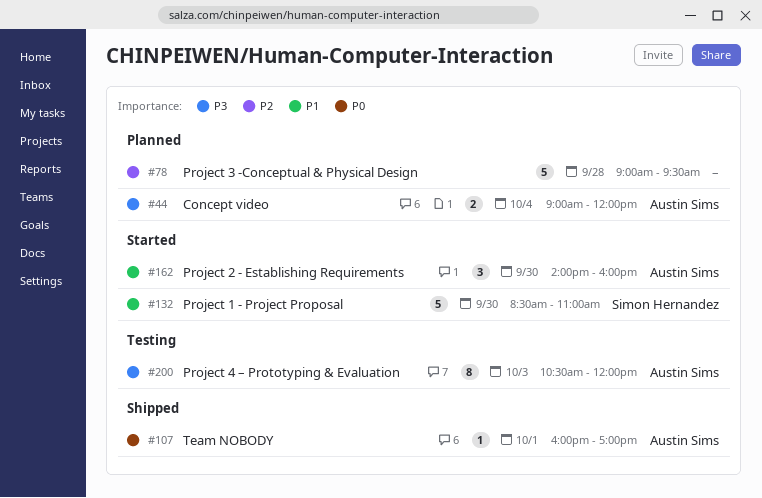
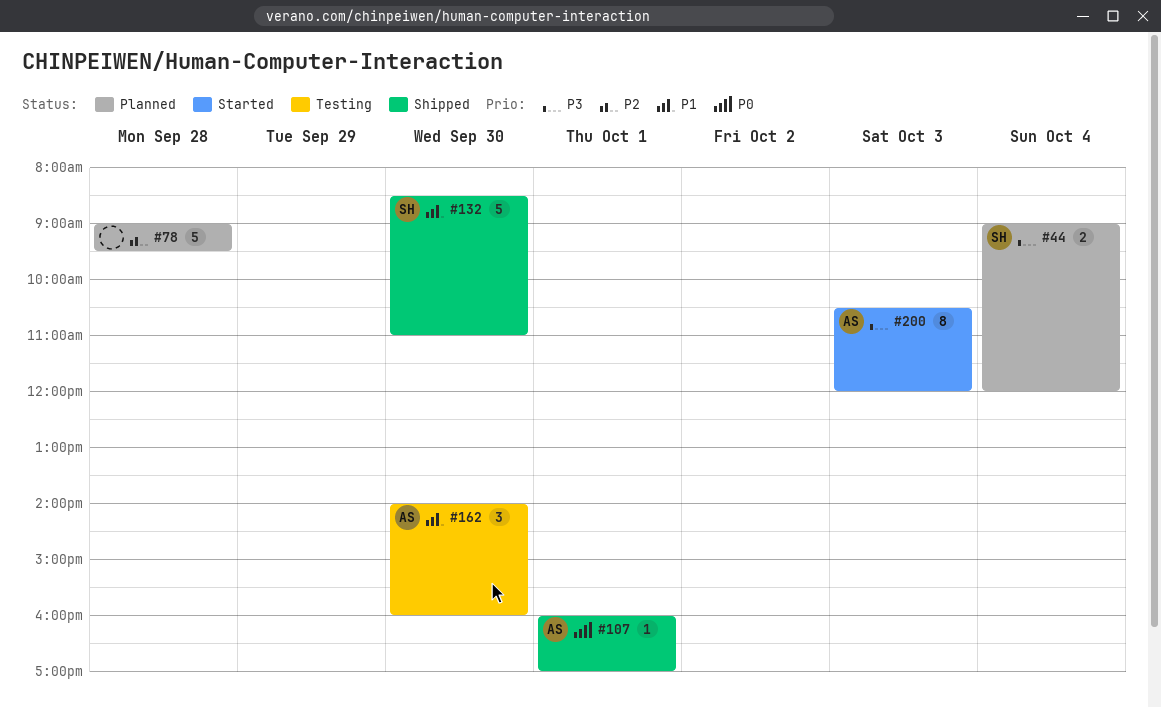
#44, owner: Austin Sims -> Simon Hernandez
#132, status: Started -> Shipped
#162, status: Started -> Testing
#200, status: Testing -> Started

